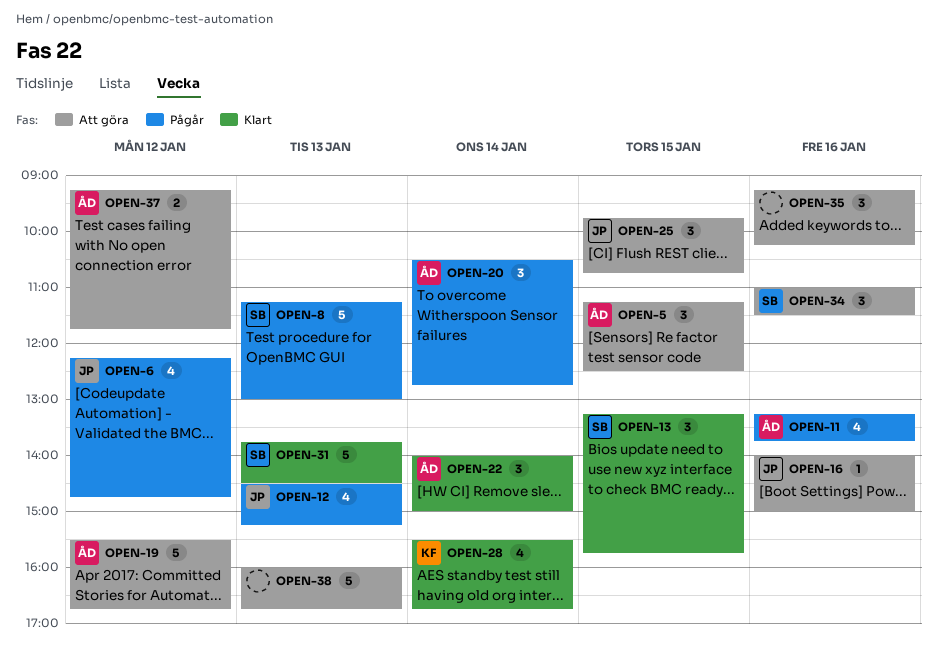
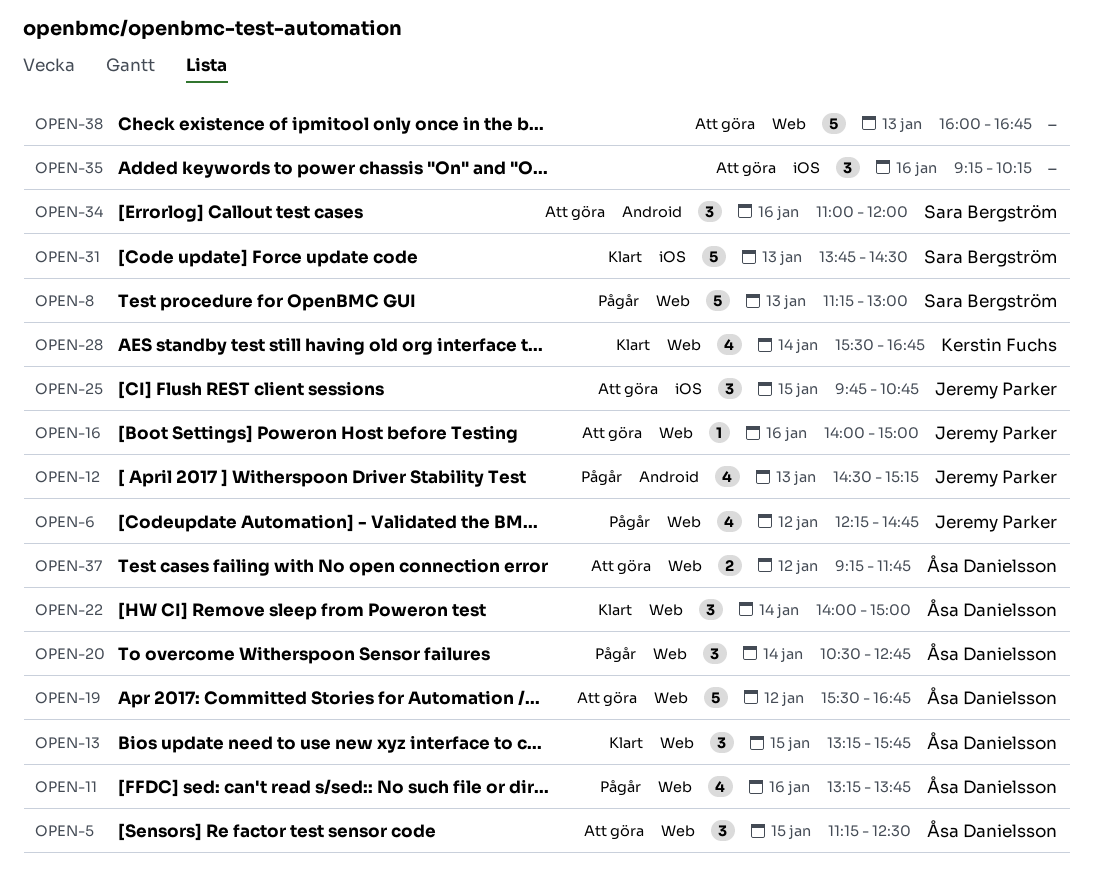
OPEN-13, owner: Sara Bergström -> Åsa Danielsson
OPEN-34, ends: 11:30 -> 12:00

